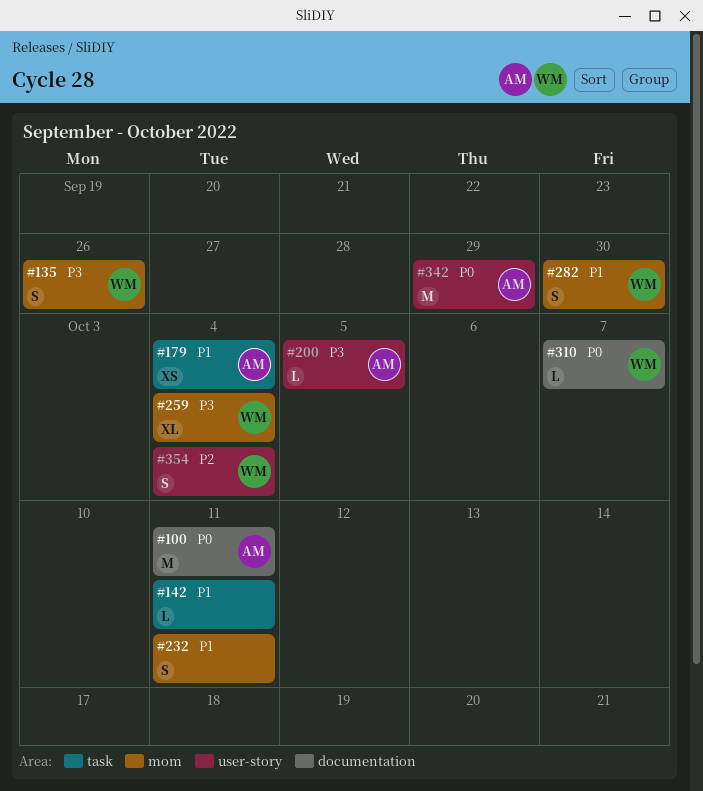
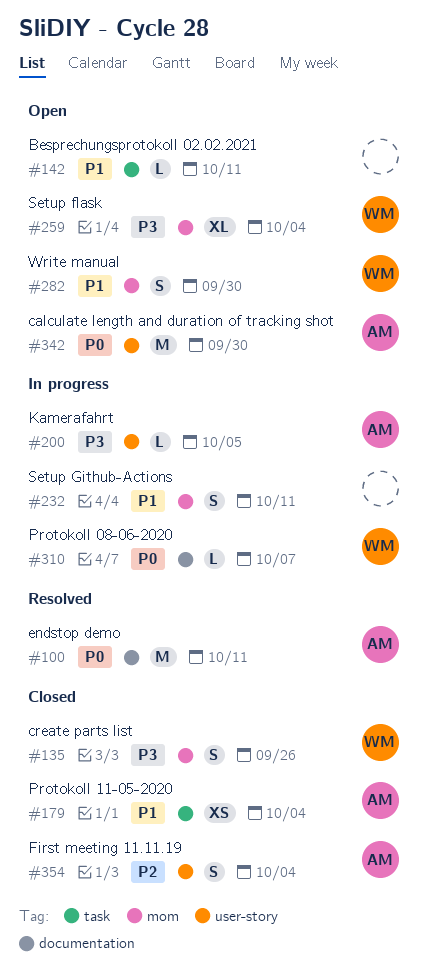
#342, due: Sep 29 -> Sep 30
#354, owner: WM -> AM

